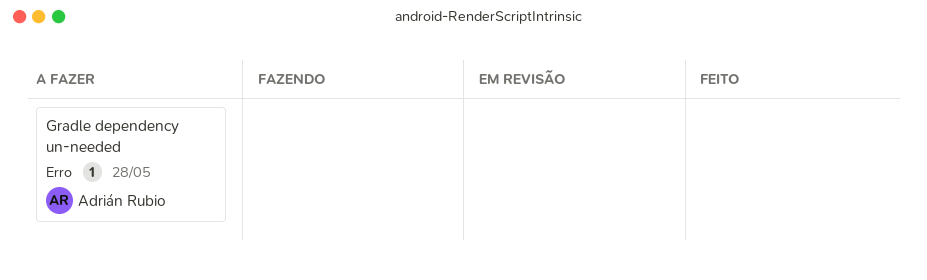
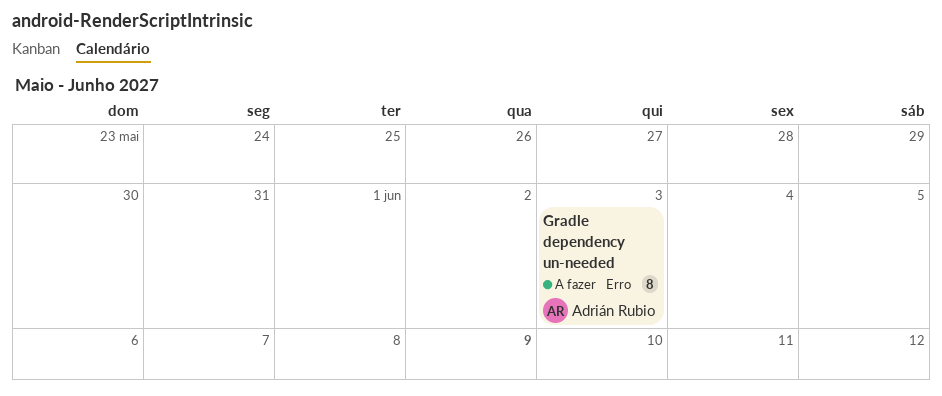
Gradle dependency un-needed, estimate: 1 -> 8
Gradle dependency un-needed, due: May 28 -> Jun 3

